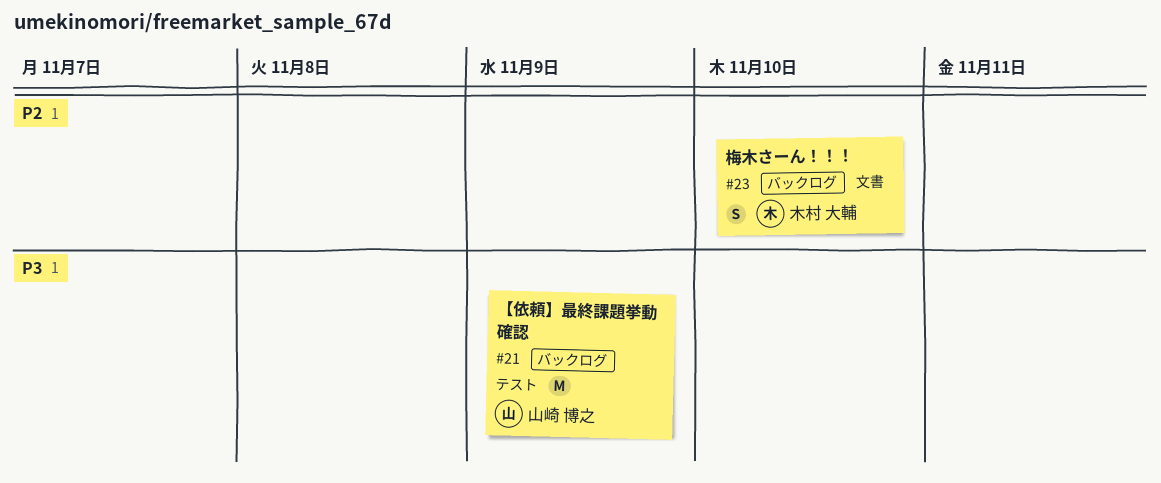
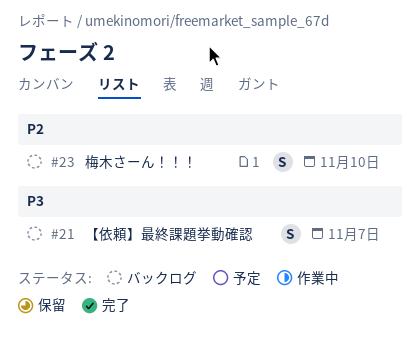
#21, estimate: M -> S
#21, due: Nov 9 -> Nov 7

